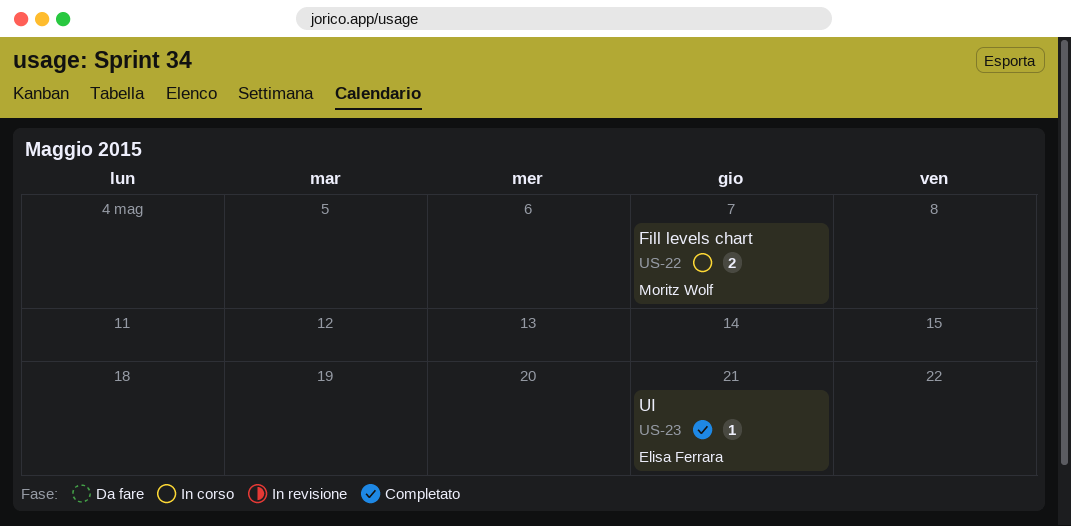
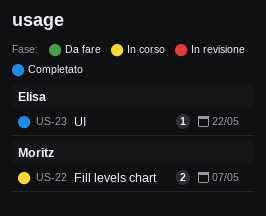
US-23, due: May 21 -> May 22

